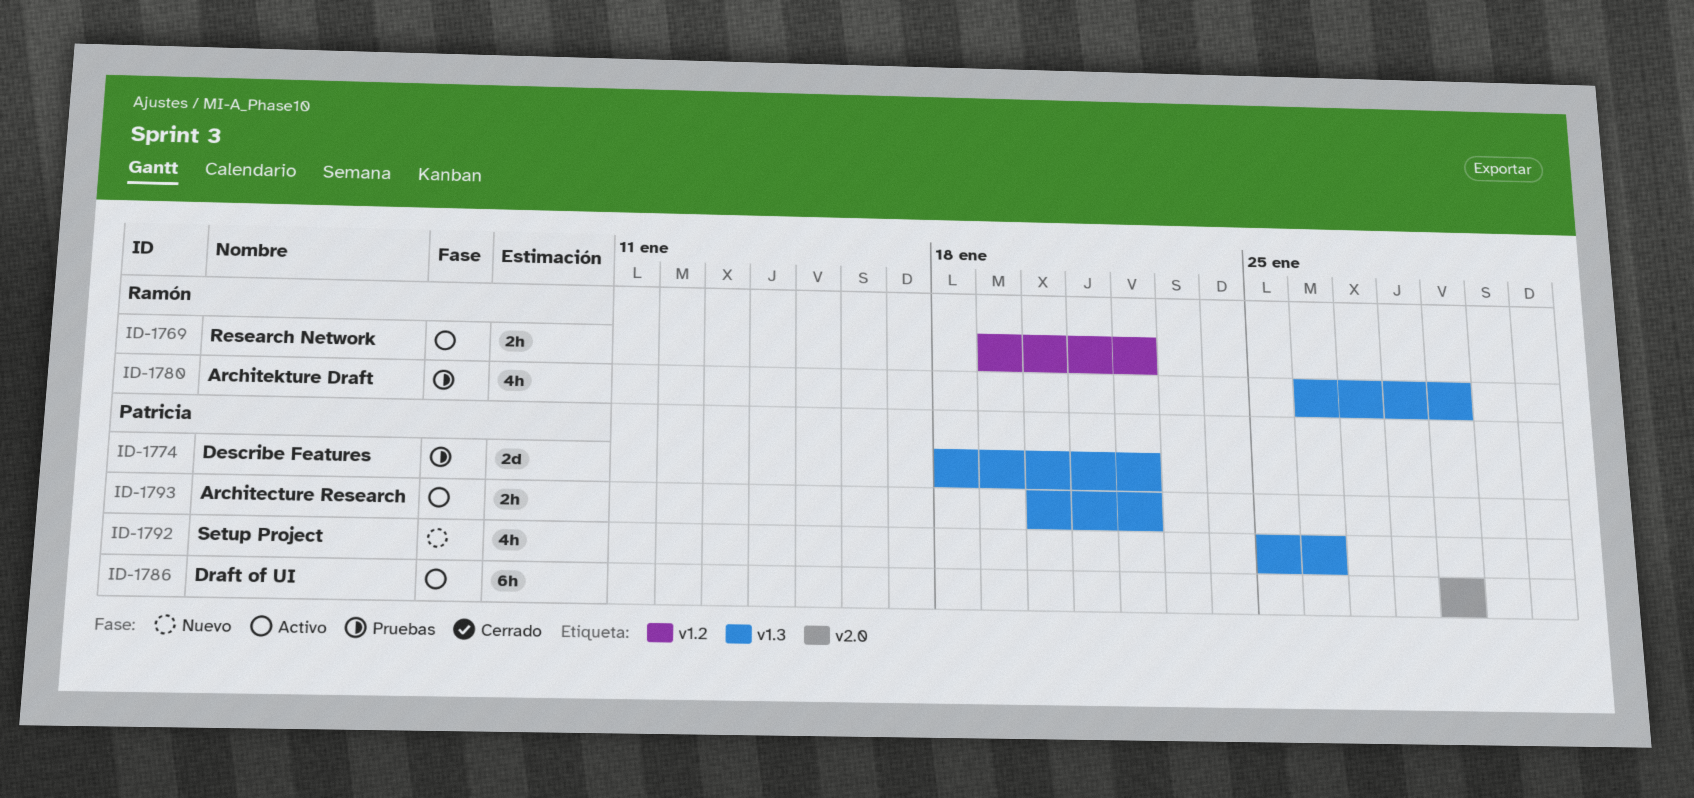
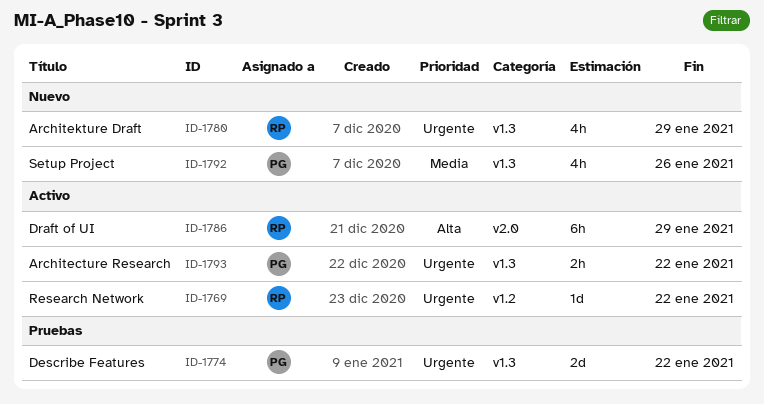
ID-1769, estimate: 2h -> 1d
ID-1780, status: Pruebas -> Nuevo
ID-1786, owner: Patricia -> Ramón

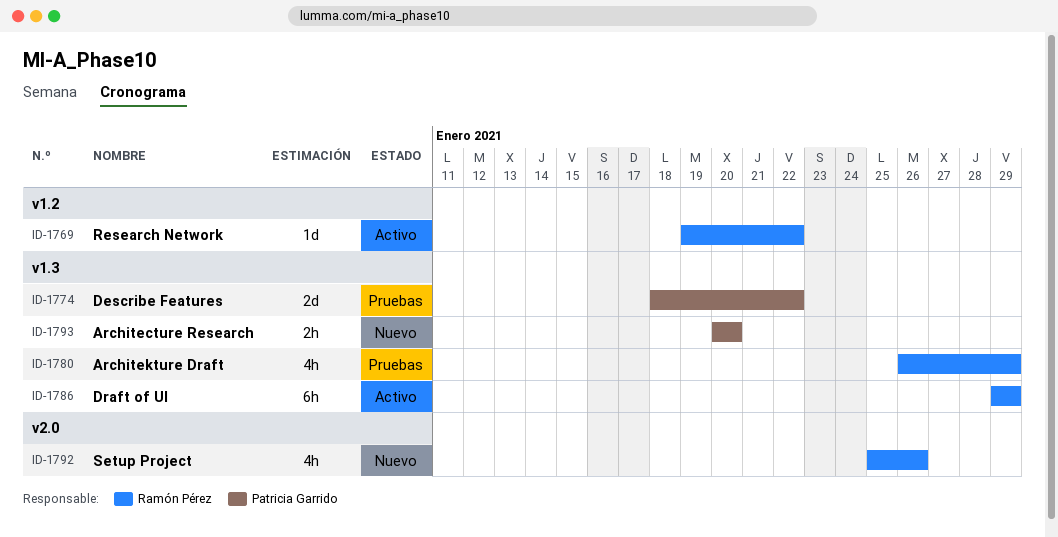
ID-1780, status: Nuevo -> Pruebas
ID-1786, label: v2.0 -> v1.3
ID-1792, owner: Patricia Garrido -> Ramón Pérez
ID-1792, label: v1.3 -> v2.0
ID-1793, status: Activo -> Nuevo
ID-1793, due: Jan 22 -> Jan 20

